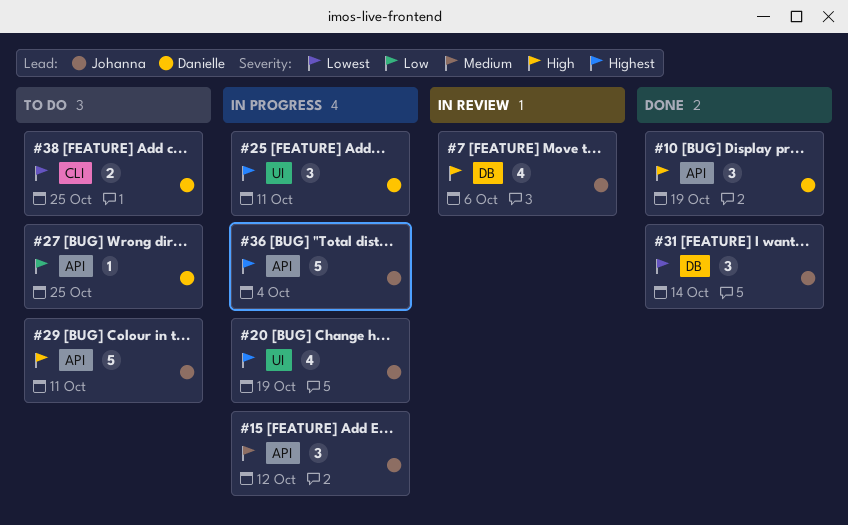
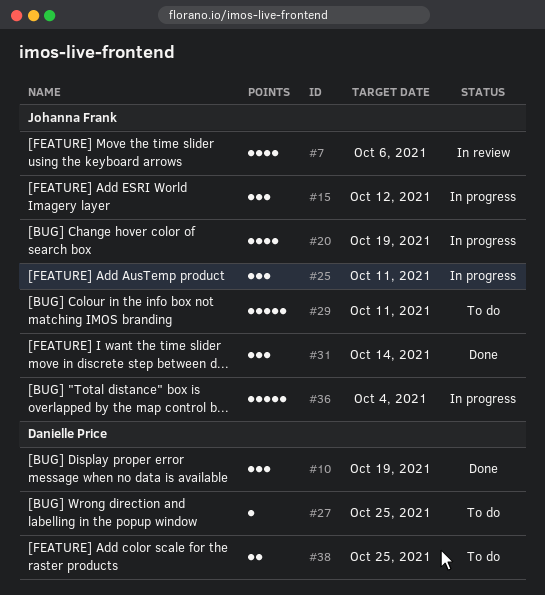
#25, owner: Danielle Price -> Johanna Frank

